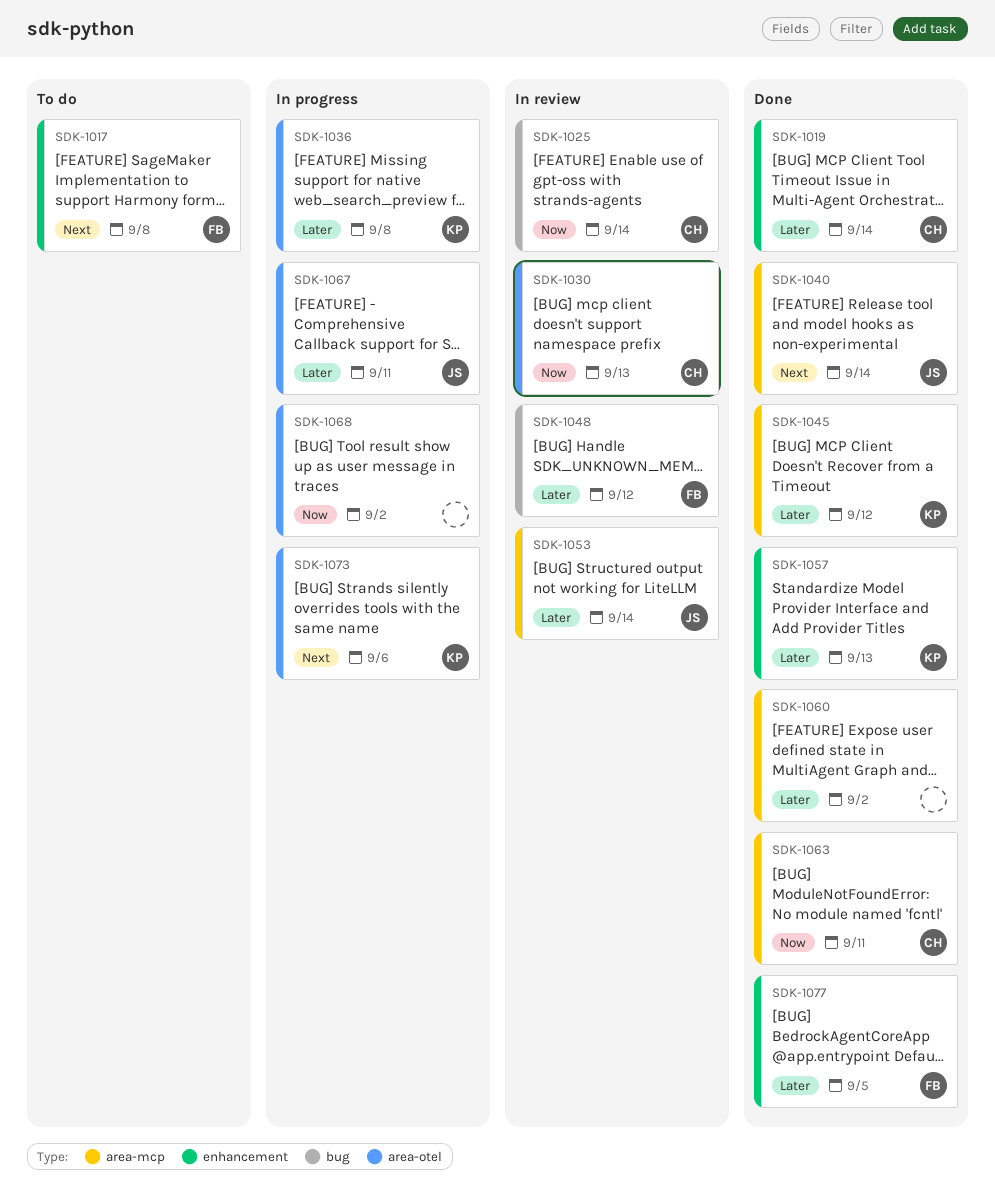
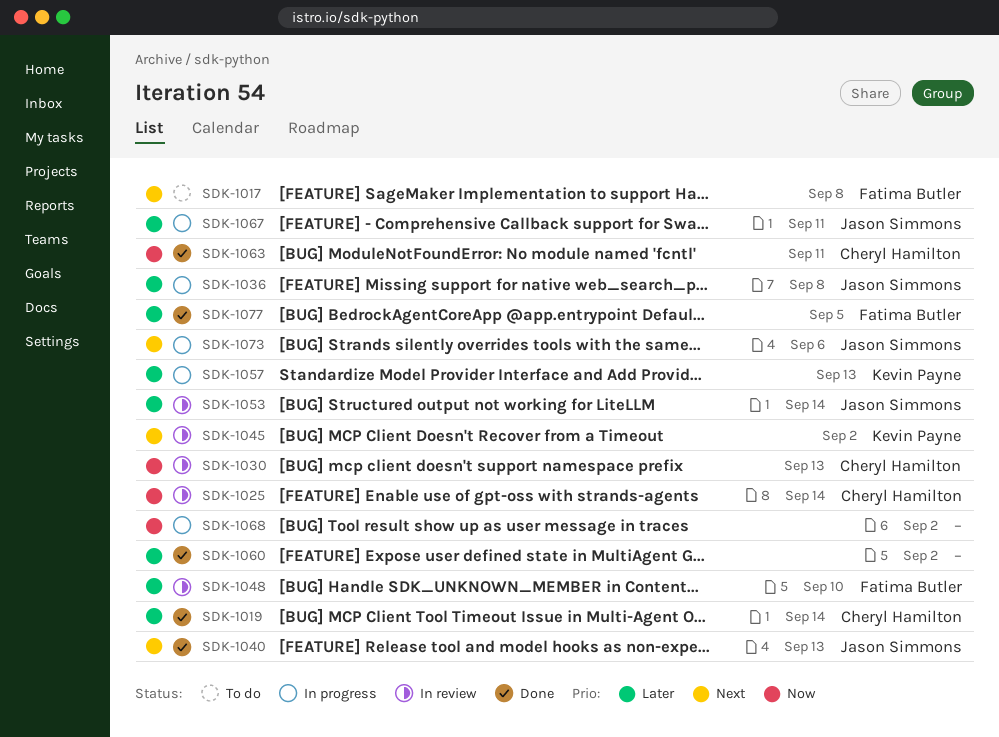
SDK-1036, owner: Kevin Payne -> Jason Simmons
SDK-1040, due: Sep 14 -> Sep 13
SDK-1045, status: Done -> In review
SDK-1045, priority: Later -> Next
SDK-1045, due: Sep 12 -> Sep 2
SDK-1048, due: Sep 12 -> Sep 10
SDK-1057, status: Done -> In progress
SDK-1073, owner: Kevin Payne -> Jason Simmons

